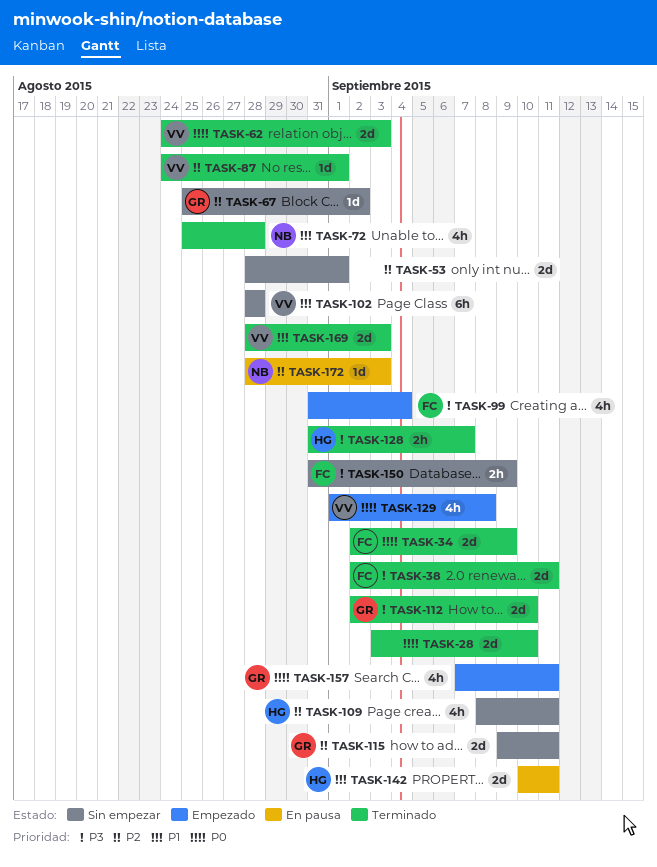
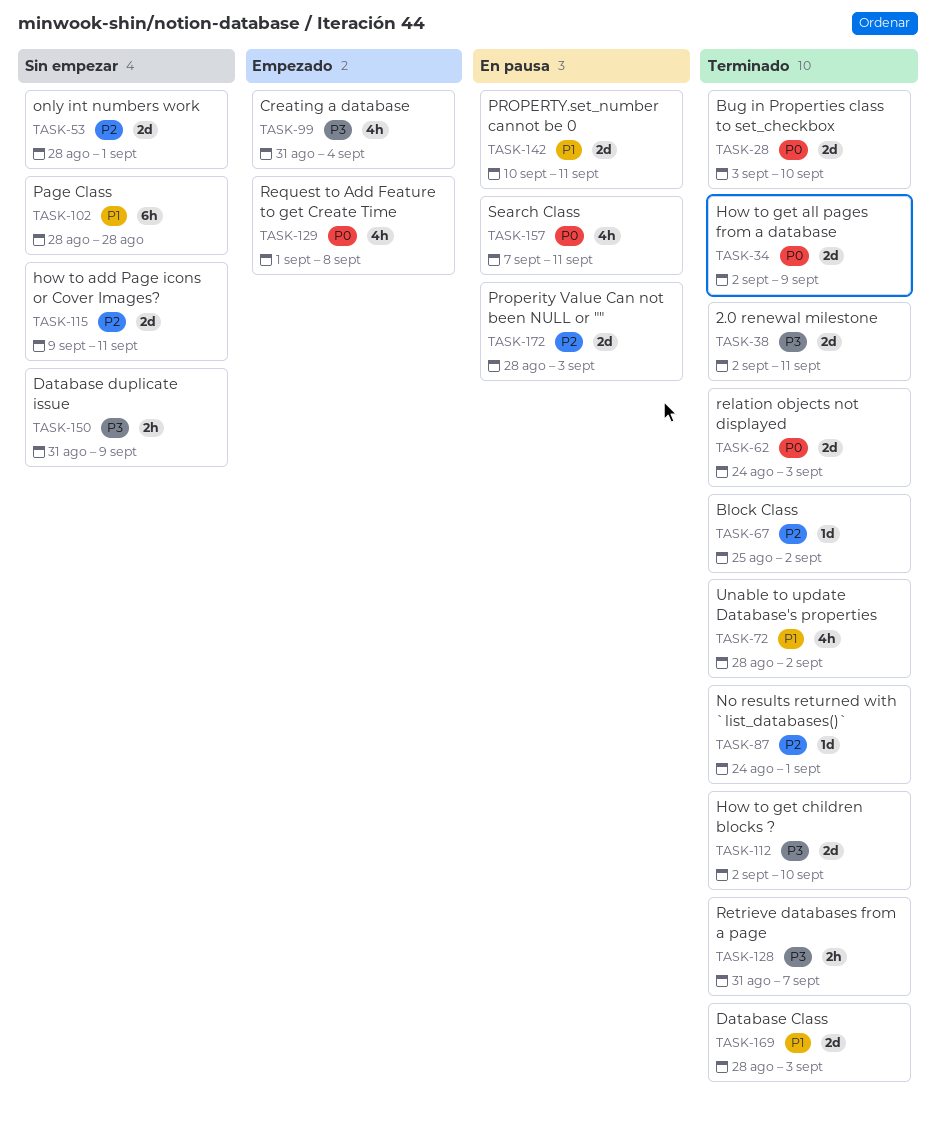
TASK-67, status: Sin empezar -> Terminado
TASK-72, start: Aug 25 -> Aug 28
TASK-72, due: Aug 28 -> Sep 2
TASK-109: present -> none
TASK-157, status: Empezado -> En pausa
TASK-172, estimate: 1d -> 2d

